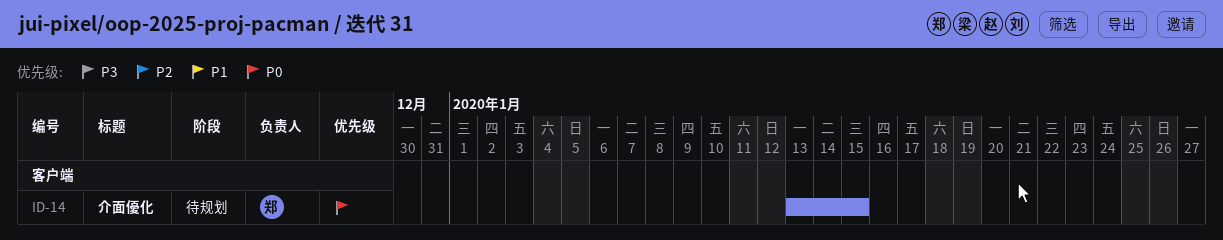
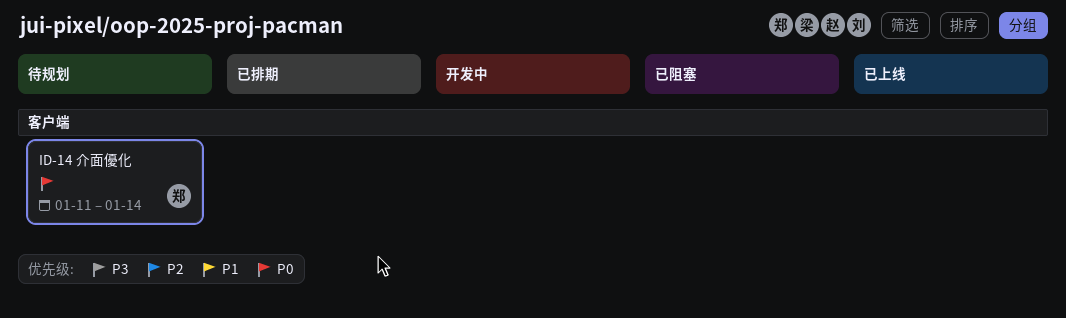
ID-14, start: Jan 13 -> Jan 11
ID-14, due: Jan 15 -> Jan 14

